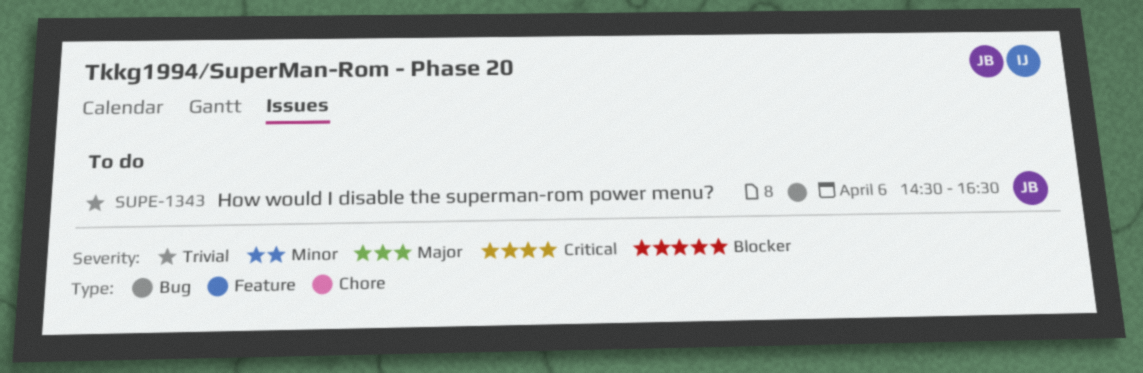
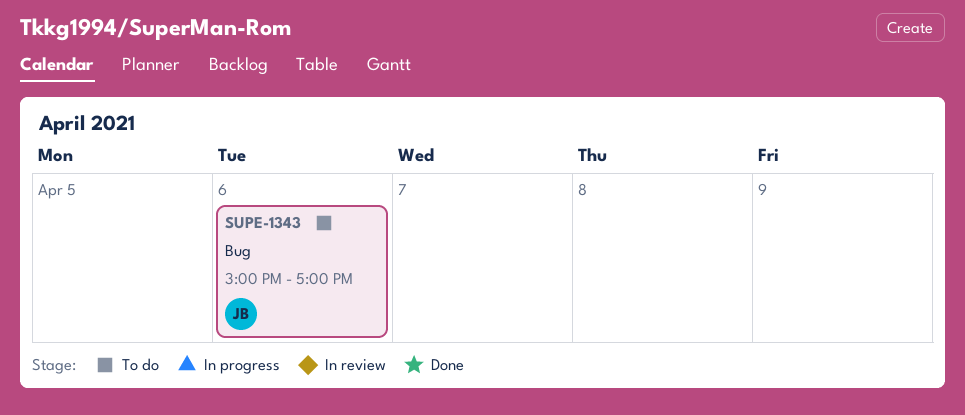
SUPE-1343, begins: 14:30 -> 15:00
SUPE-1343, ends: 16:30 -> 17:00

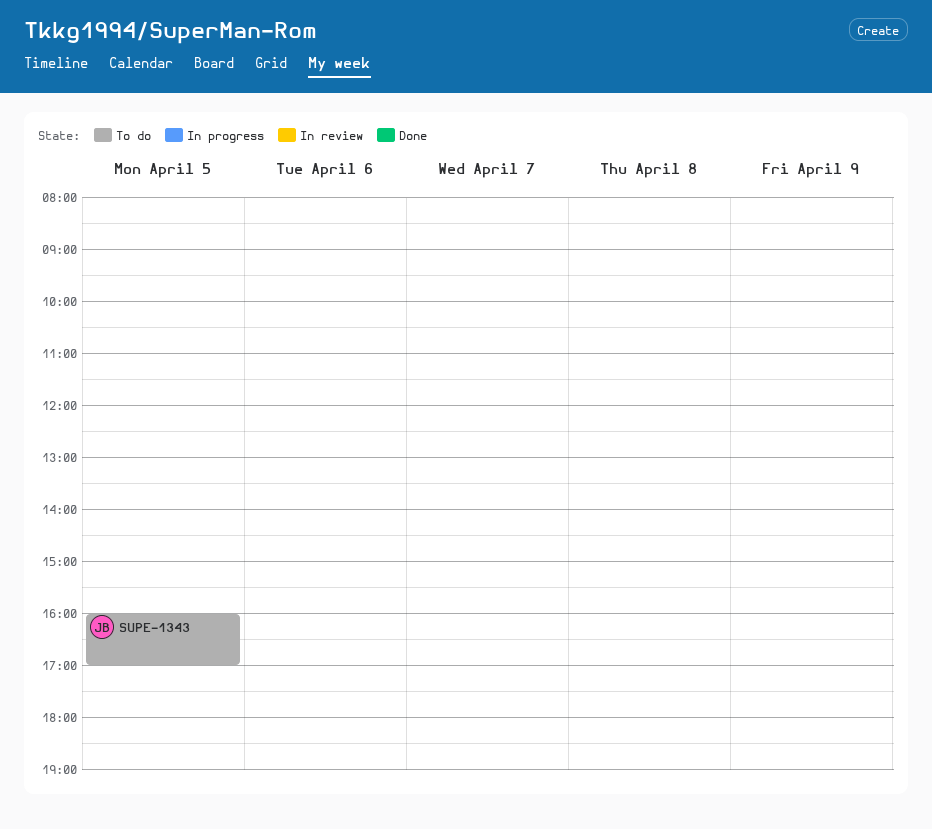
SUPE-1343, day: Apr 6 -> Apr 5
SUPE-1343, begins: 15:00 -> 16:00

